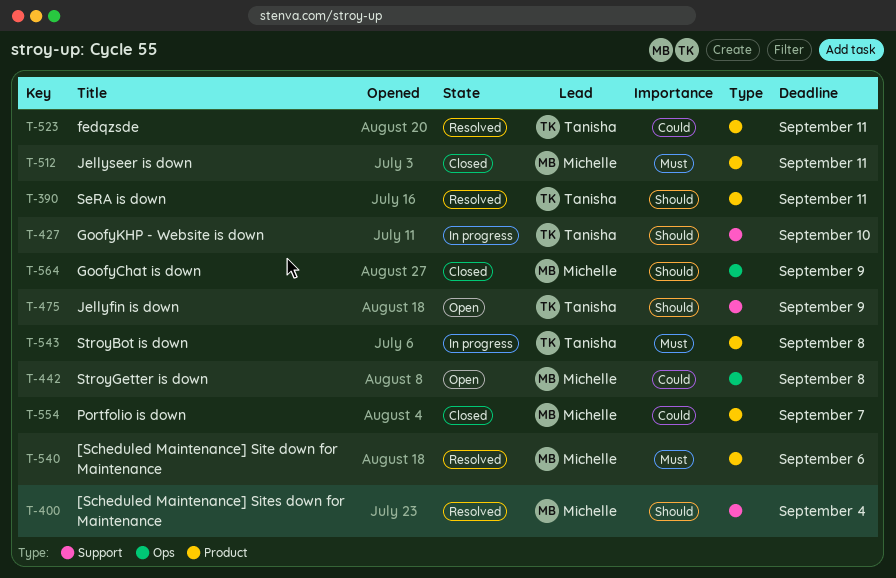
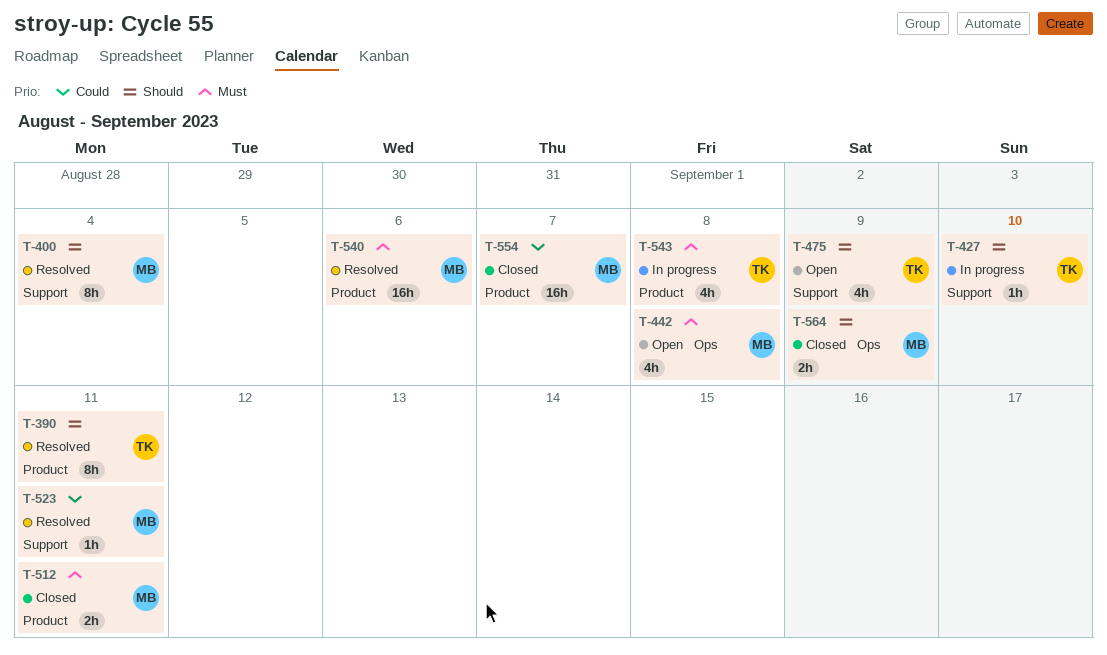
T-442, priority: Could -> Must
T-523, owner: Tanisha -> Michelle
T-523, label: Product -> Support

